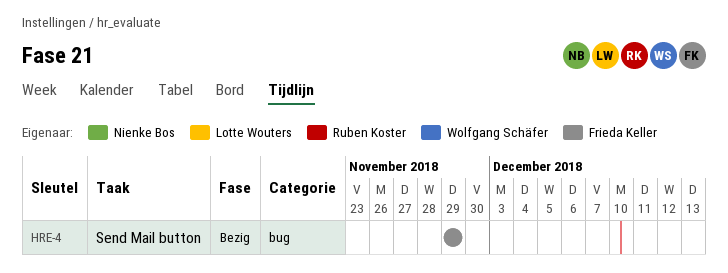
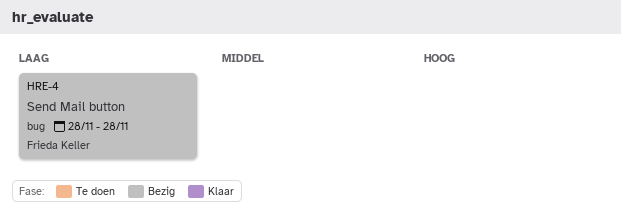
HRE-4, start: Nov 29 -> Nov 28
HRE-4, due: Nov 29 -> Nov 28

